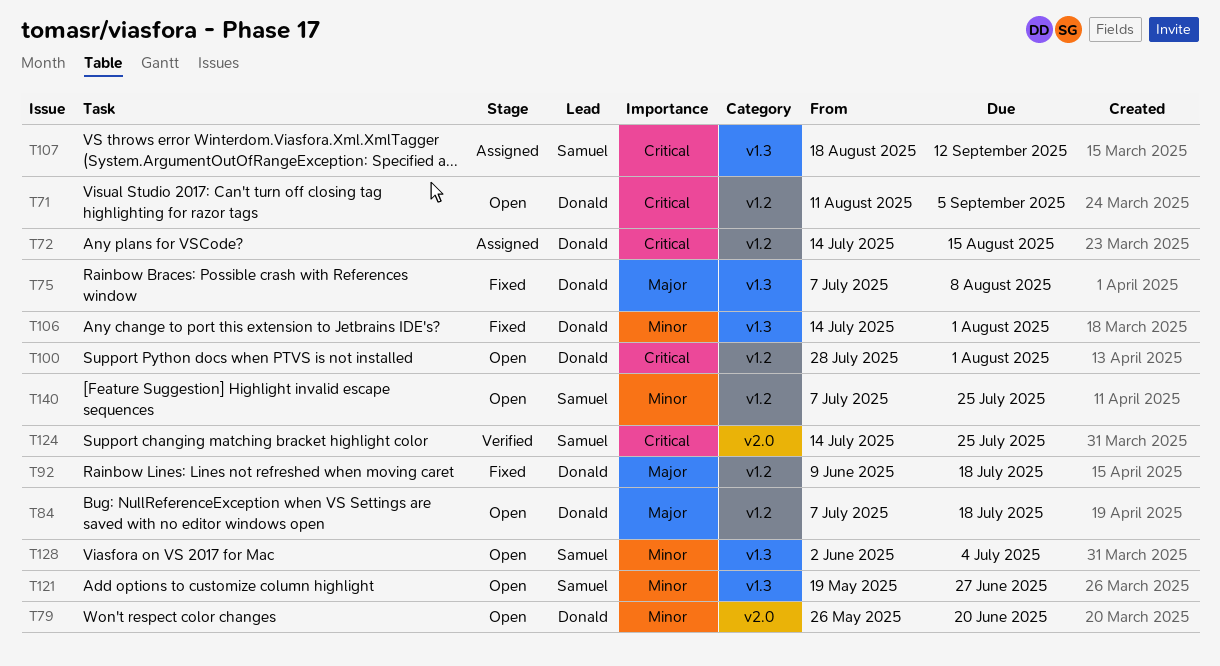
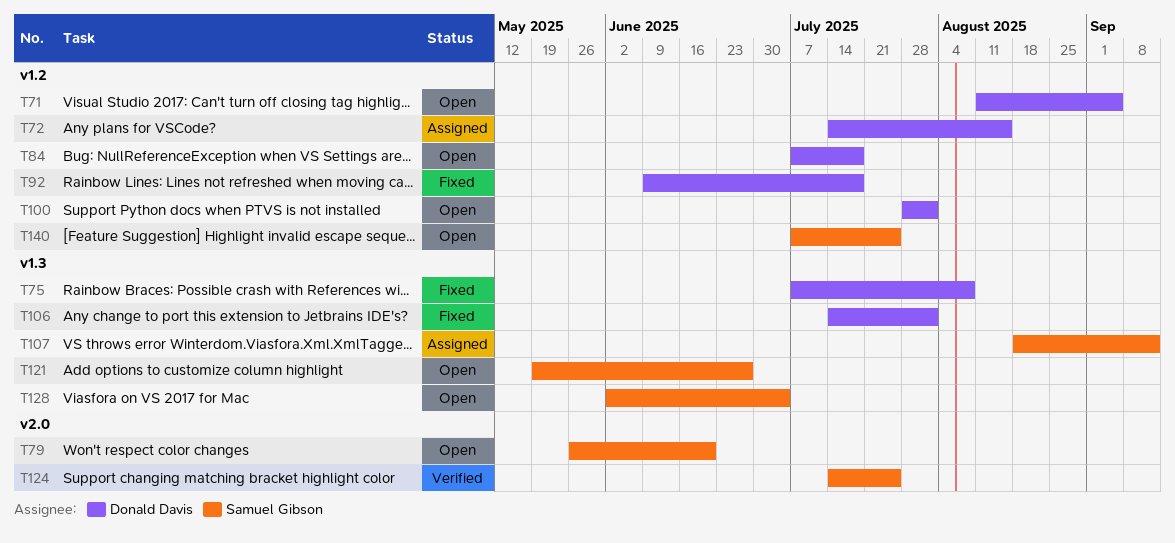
T79, owner: Donald Davis -> Samuel Gibson

